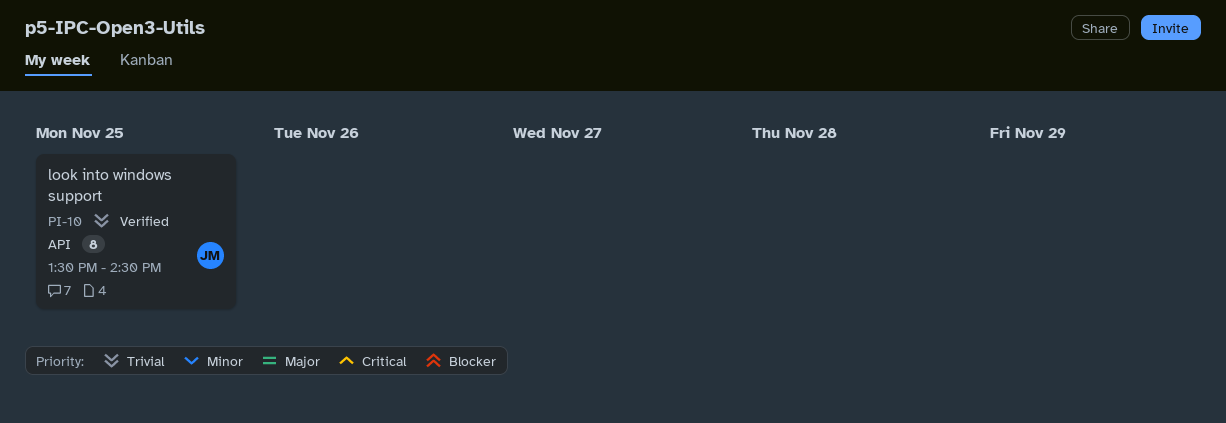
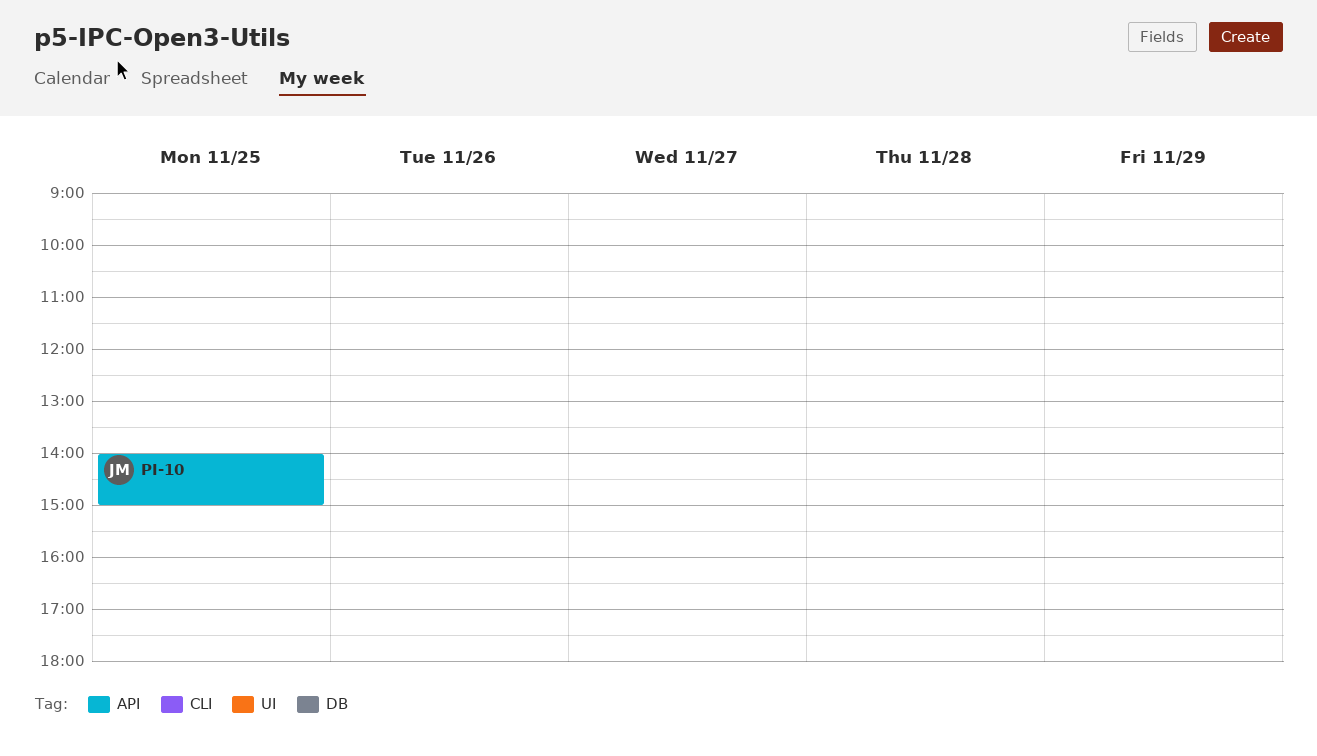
PI-10, begins: 13:30 -> 14:00
PI-10, ends: 14:30 -> 15:00

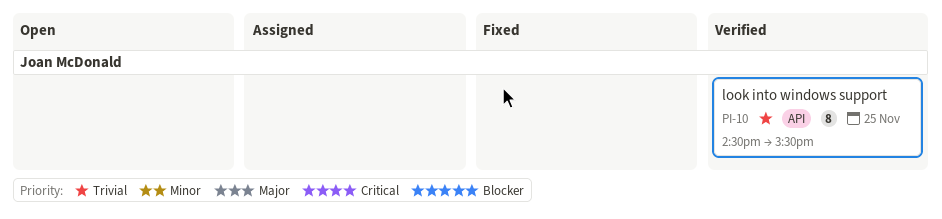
PI-10, begins: 14:00 -> 14:30
PI-10, ends: 15:00 -> 15:30

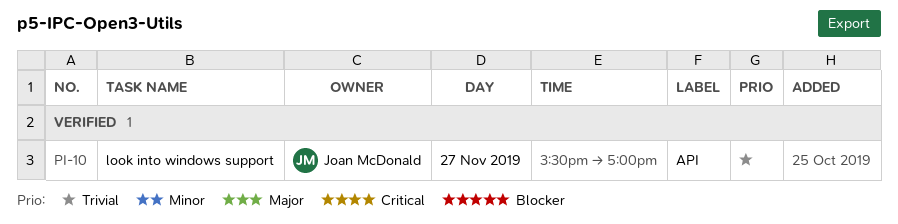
PI-10, day: Nov 25 -> Nov 27
PI-10, begins: 14:30 -> 15:30
PI-10, ends: 15:30 -> 17:00

